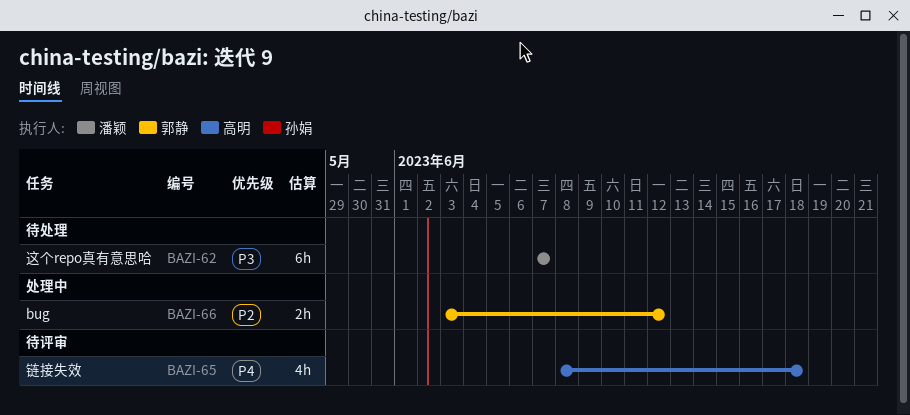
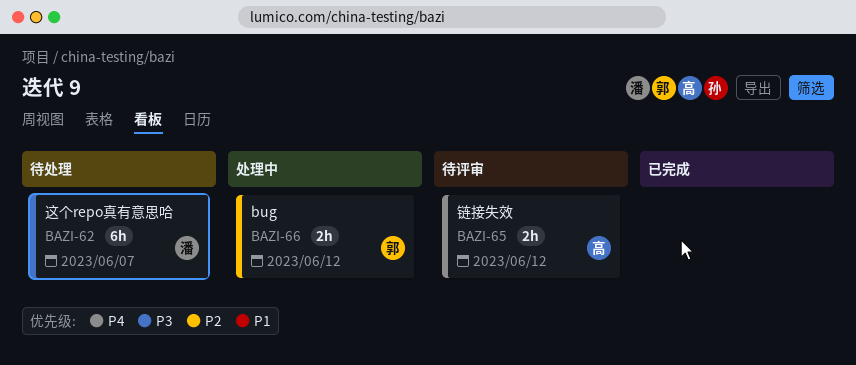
BAZI-65, estimate: 4h -> 2h
BAZI-65, due: Jun 18 -> Jun 12

